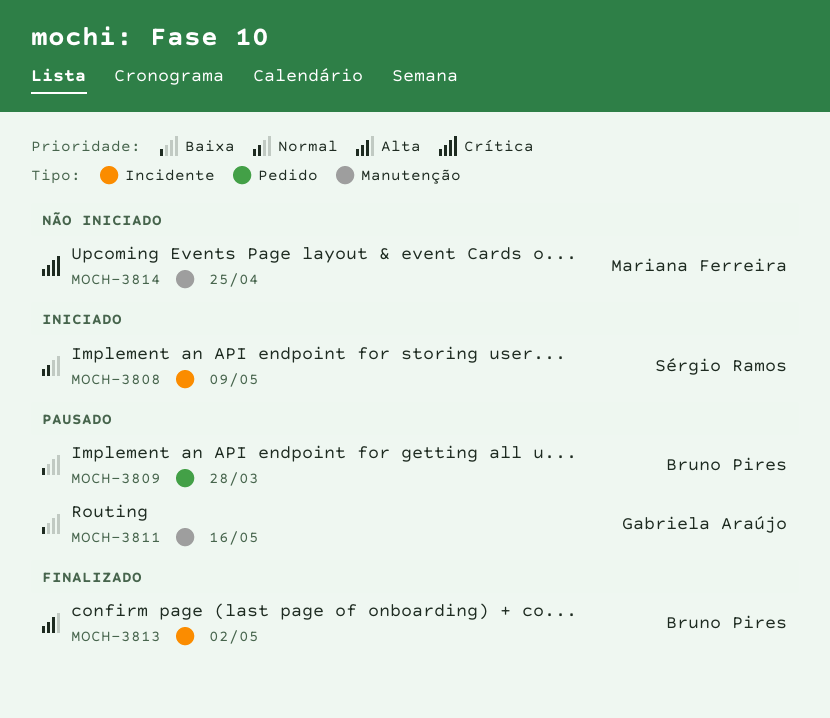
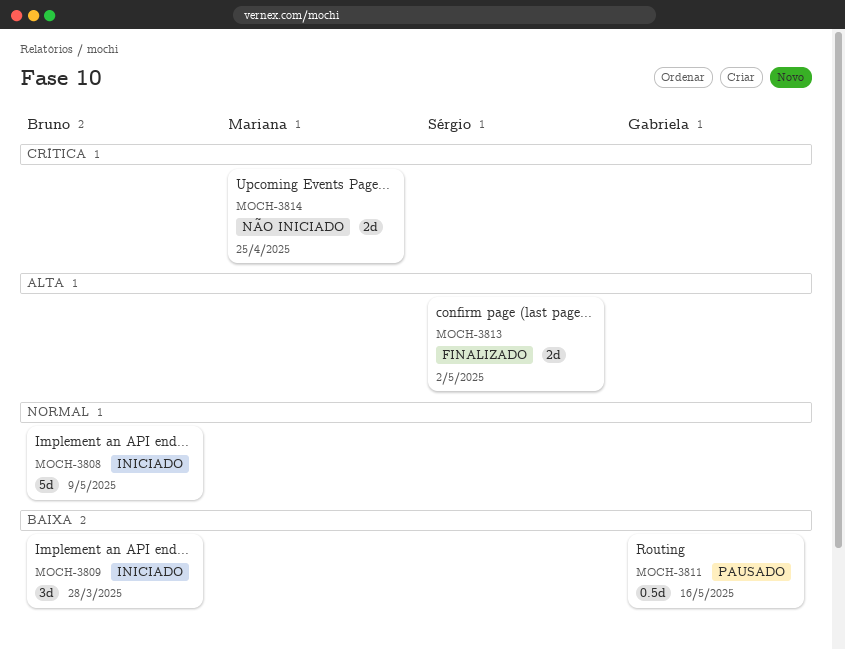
MOCH-3808, owner: Sérgio Ramos -> Bruno Pires
MOCH-3809, status: Pausado -> Iniciado
MOCH-3813, owner: Bruno Pires -> Sérgio Ramos

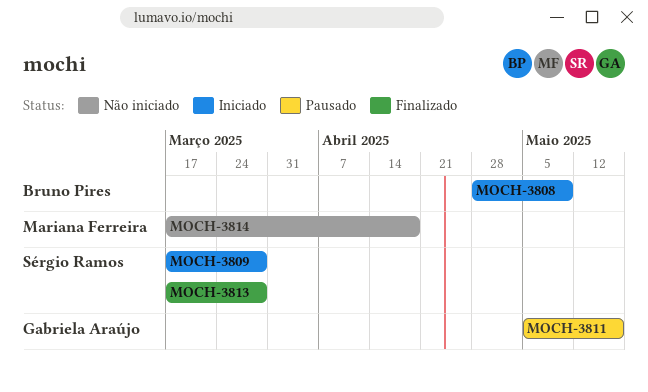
MOCH-3809, owner: Bruno Pires -> Sérgio Ramos
MOCH-3813, due: May 2 -> Mar 28
MOCH-3814, due: Apr 25 -> Apr 18

